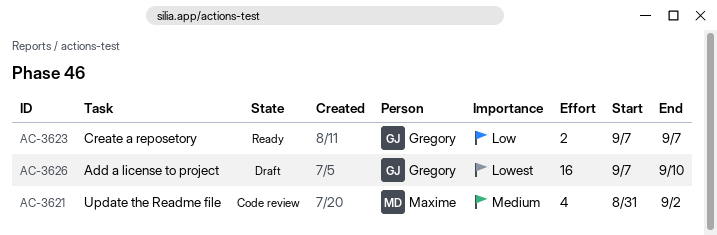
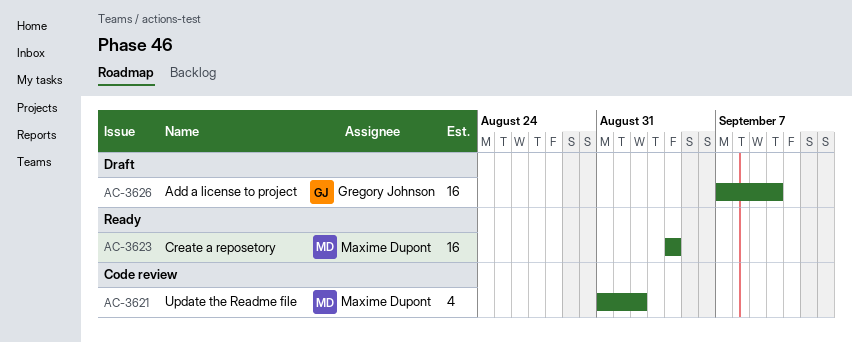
AC-3623, owner: Gregory Johnson -> Maxime Dupont
AC-3623, estimate: 2 -> 16
AC-3623, start: Sep 7 -> Sep 4
AC-3623, due: Sep 7 -> Sep 4

